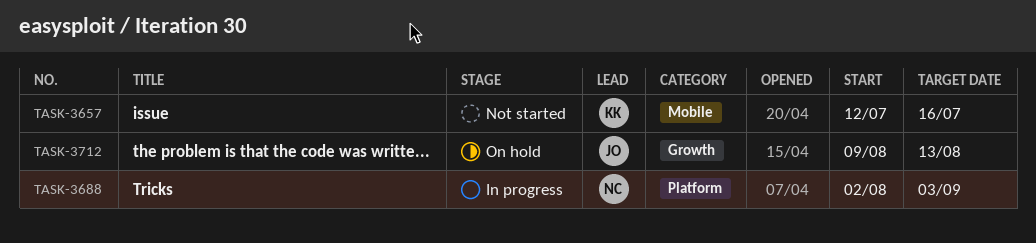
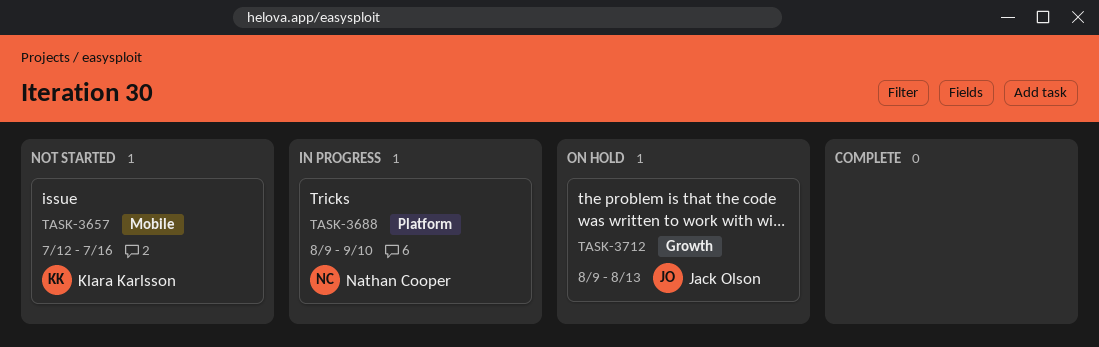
TASK-3688, start: Aug 2 -> Aug 9
TASK-3688, due: Sep 3 -> Sep 10

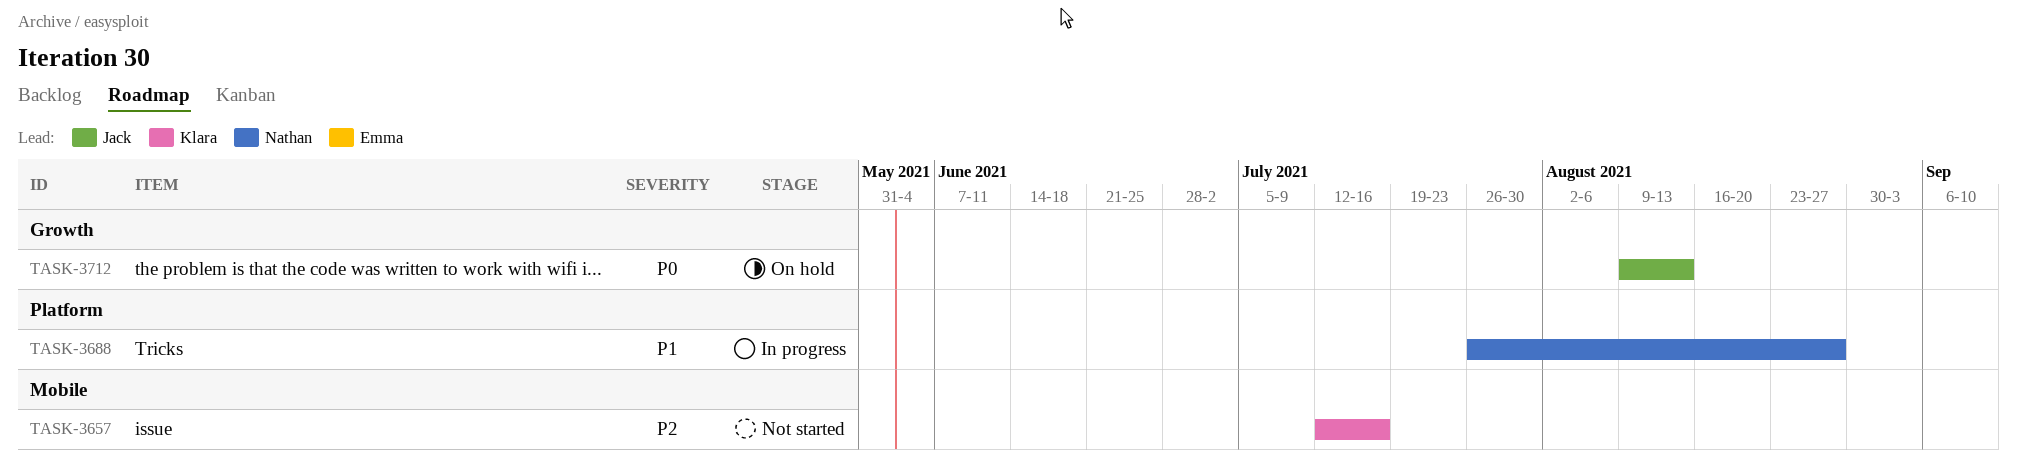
TASK-3688, start: Aug 9 -> Jul 26
TASK-3688, due: Sep 10 -> Aug 27

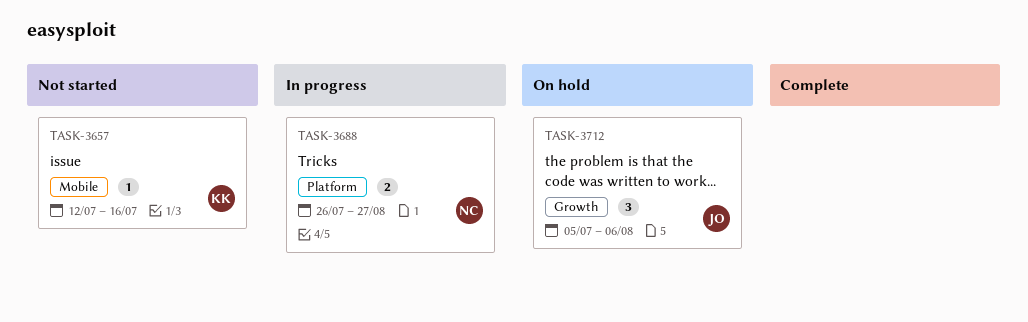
TASK-3712, start: Aug 9 -> Jul 5
TASK-3712, due: Aug 13 -> Aug 6

